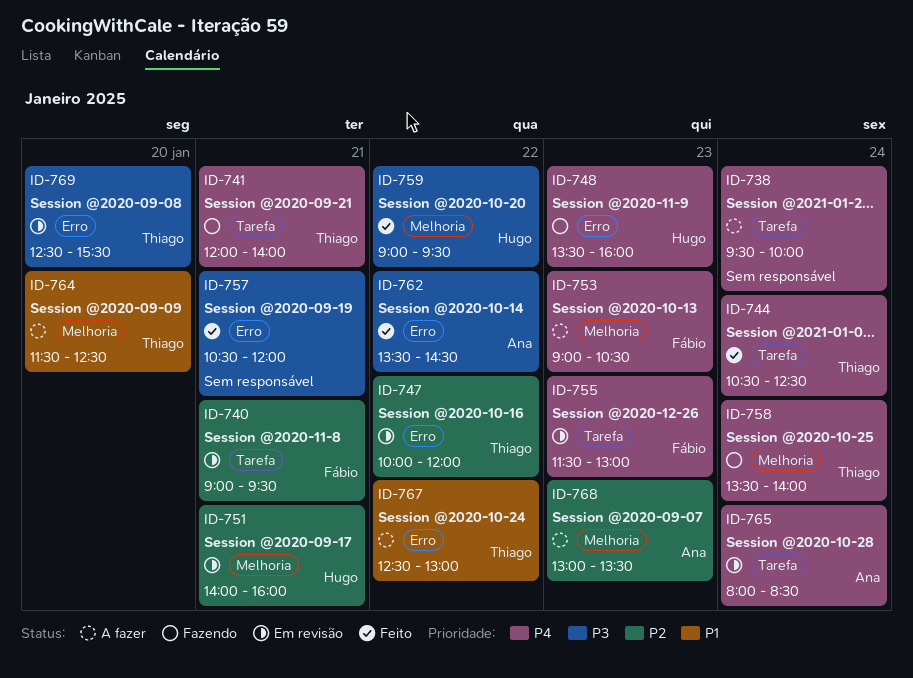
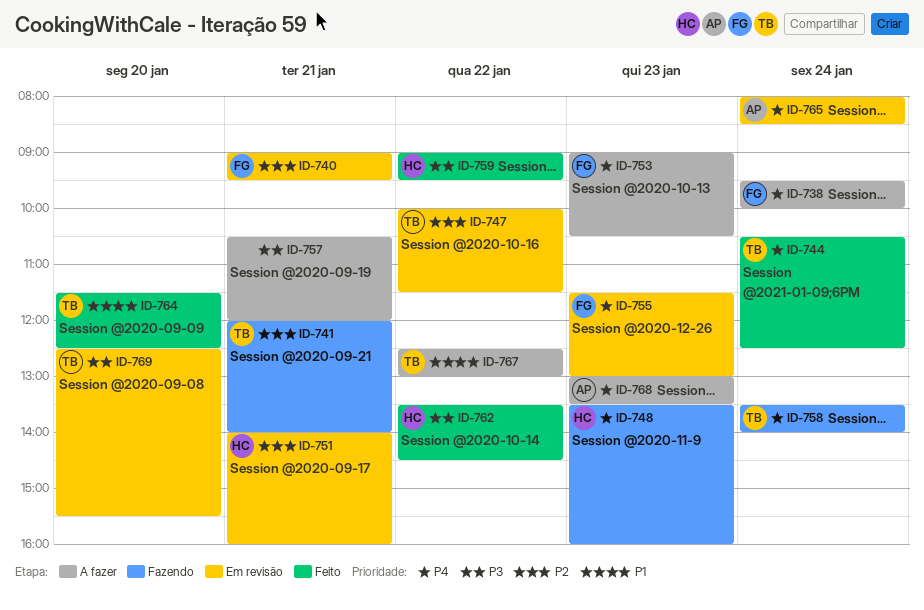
ID-738, owner: none -> Fábio
ID-741, priority: P4 -> P2
ID-747, ends: 12:00 -> 11:30
ID-757, status: Feito -> A fazer
ID-762, owner: Ana -> Hugo
ID-764, status: A fazer -> Feito
ID-768, priority: P2 -> P4

